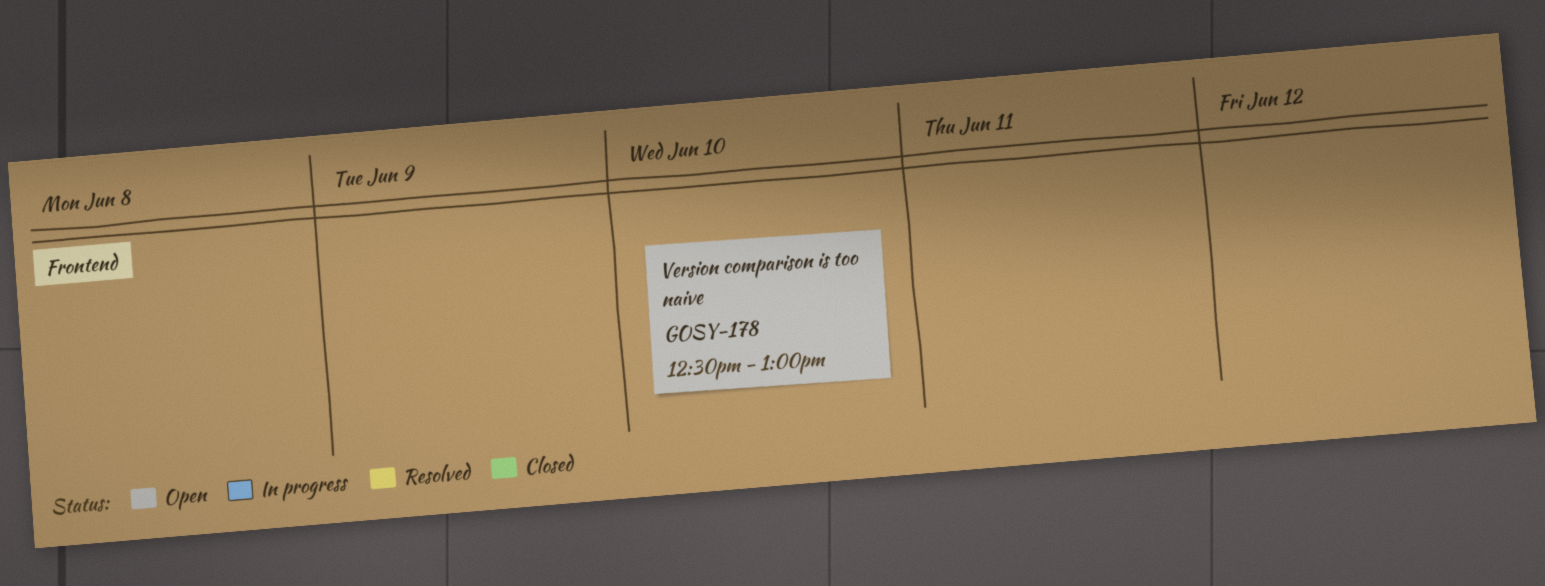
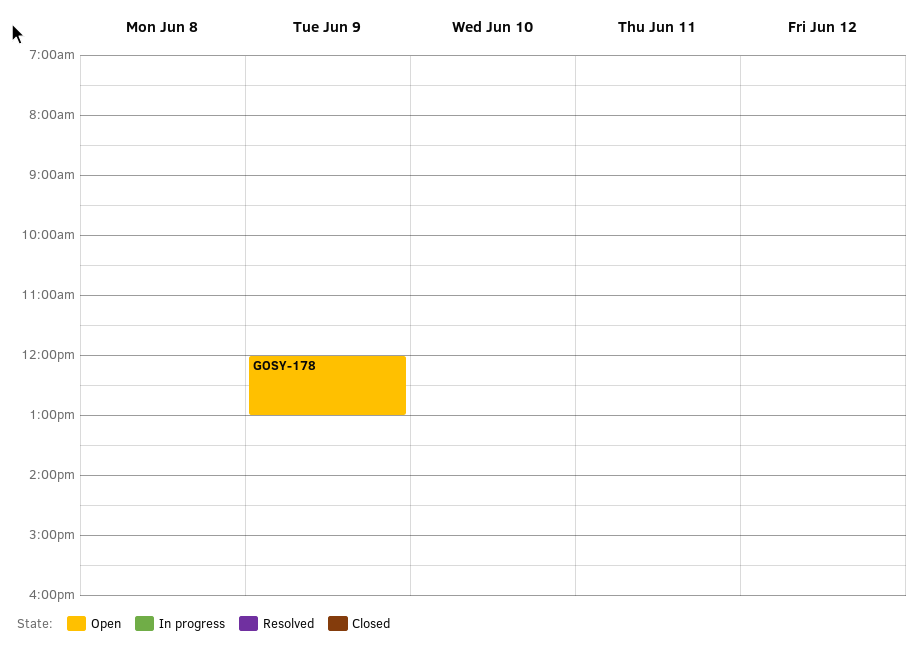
GOSY-178, day: Jun 10 -> Jun 9
GOSY-178, begins: 12:30 -> 12:00

